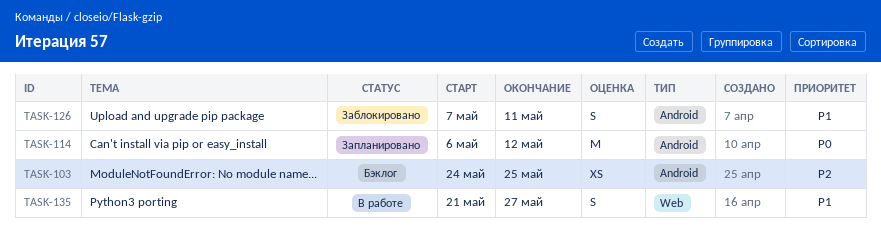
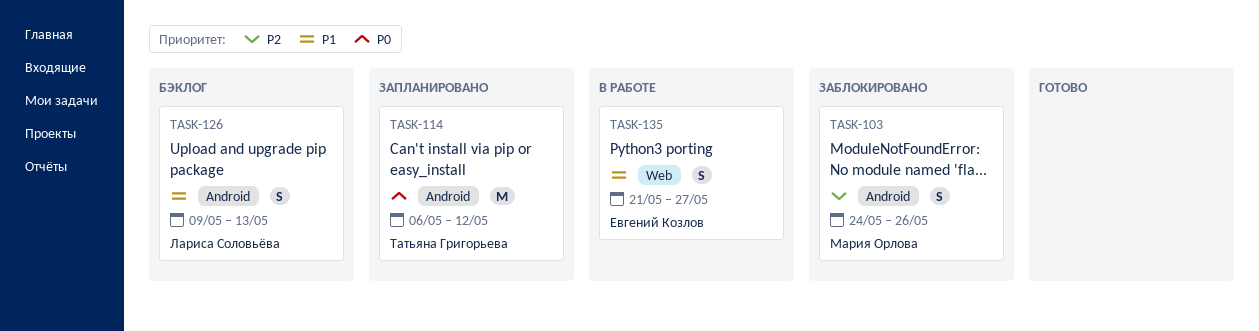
TASK-103, status: Бэклог -> Заблокировано
TASK-103, estimate: XS -> S
TASK-103, due: May 25 -> May 26
TASK-126, status: Заблокировано -> Бэклог
TASK-126, start: May 7 -> May 9
TASK-126, due: May 11 -> May 13

